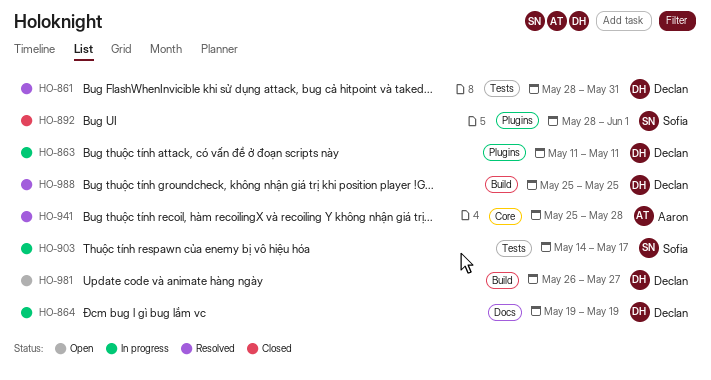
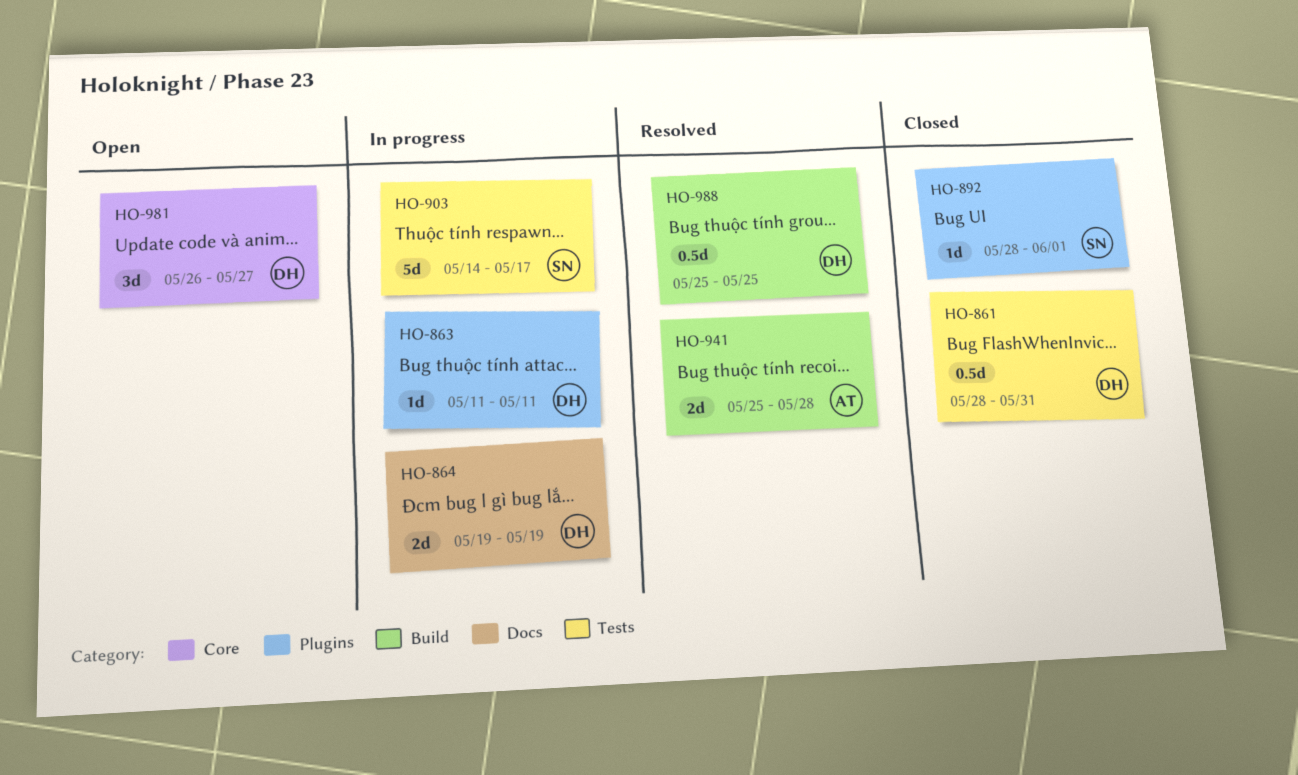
HO-861, status: Resolved -> Closed
HO-941, label: Core -> Build
HO-981, label: Build -> Core

